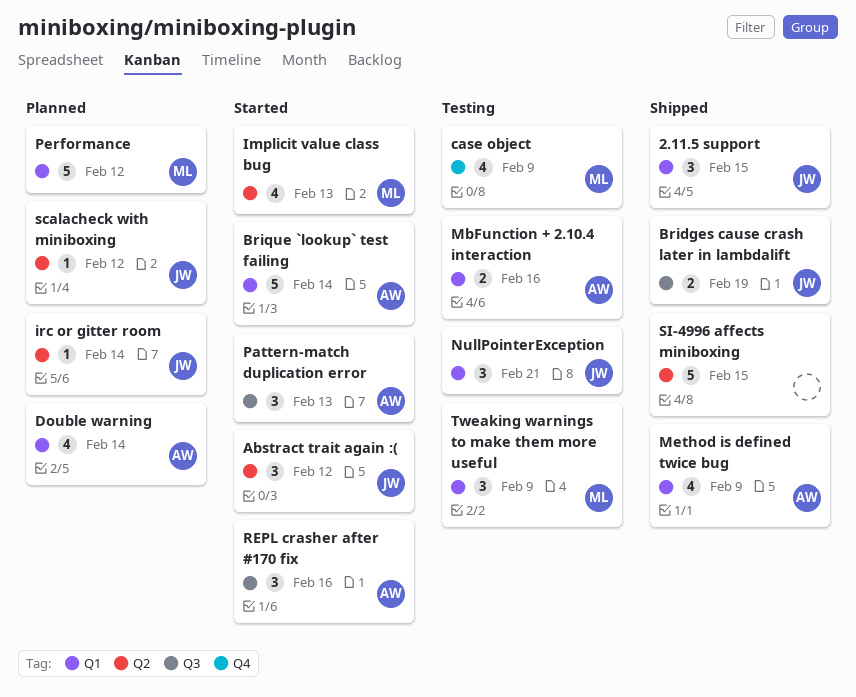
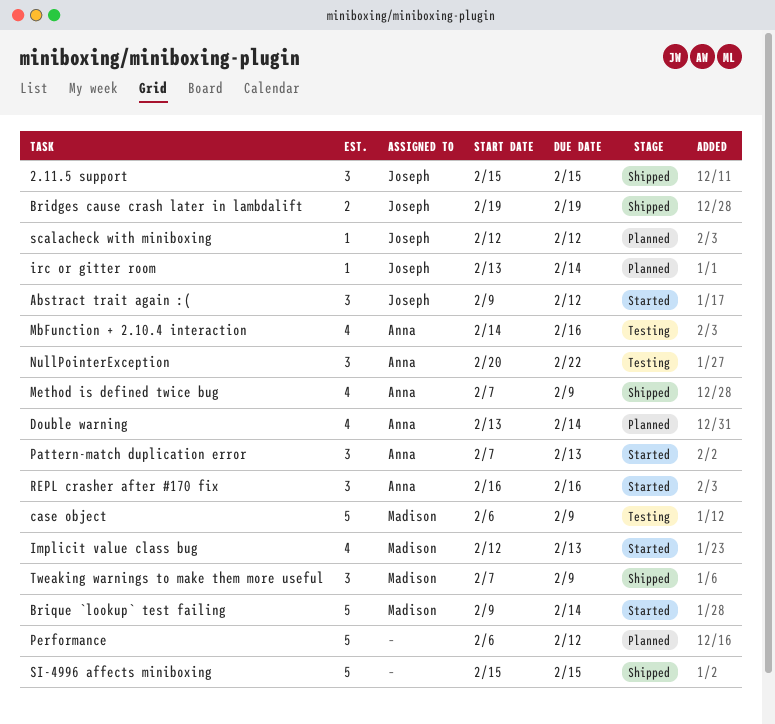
Brique `lookup` test failing, owner: Anna -> Madison
case object, estimate: 4 -> 5
MbFunction + 2.10.4 interaction, estimate: 2 -> 4
NullPointerException, owner: Joseph -> Anna
NullPointerException, due: Feb 21 -> Feb 22
Performance, owner: Madison -> none
Tweaking warnings to make them more useful, status: Testing -> Shipped

